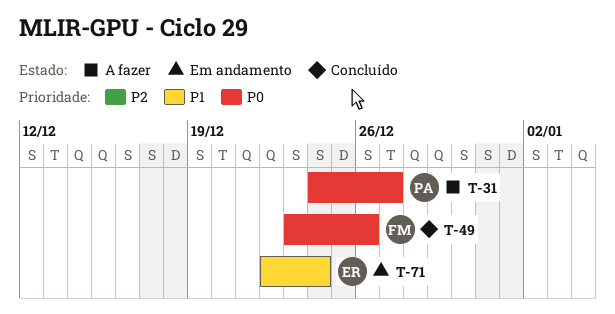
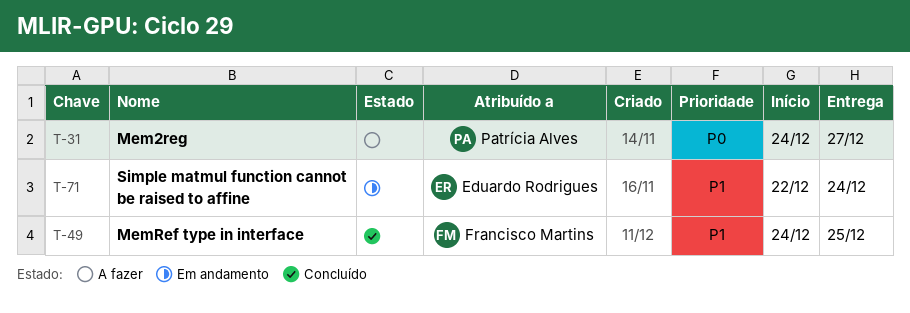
T-49, priority: P0 -> P1
T-49, start: Dec 23 -> Dec 24
T-49, due: Dec 26 -> Dec 25

